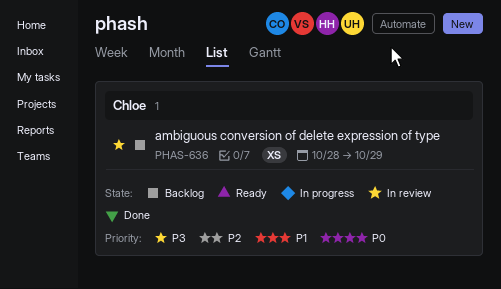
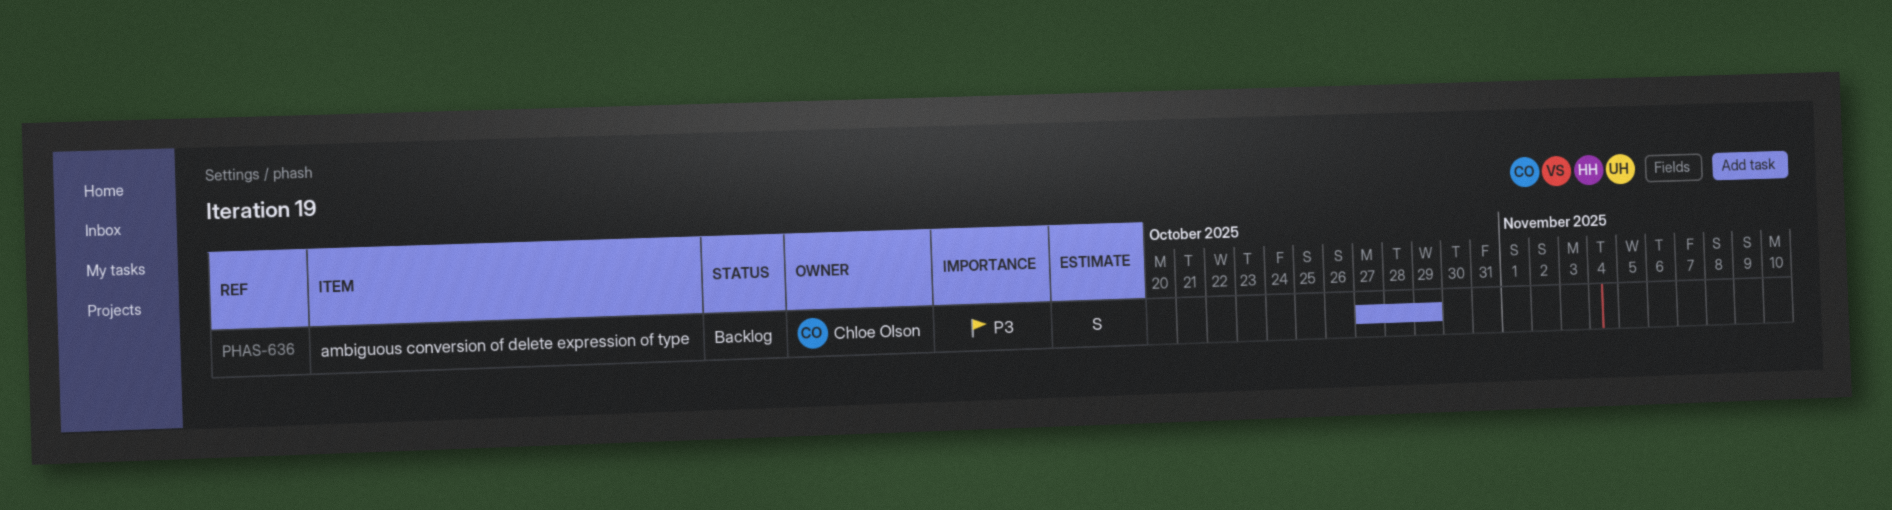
PHAS-636, estimate: XS -> S
PHAS-636, start: Oct 28 -> Oct 27

